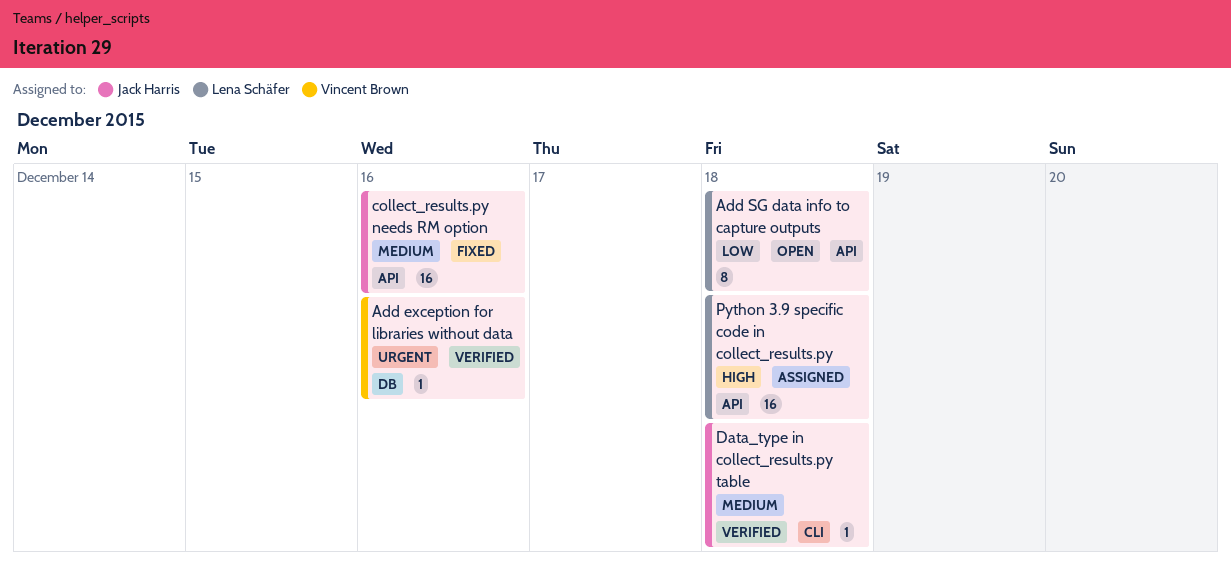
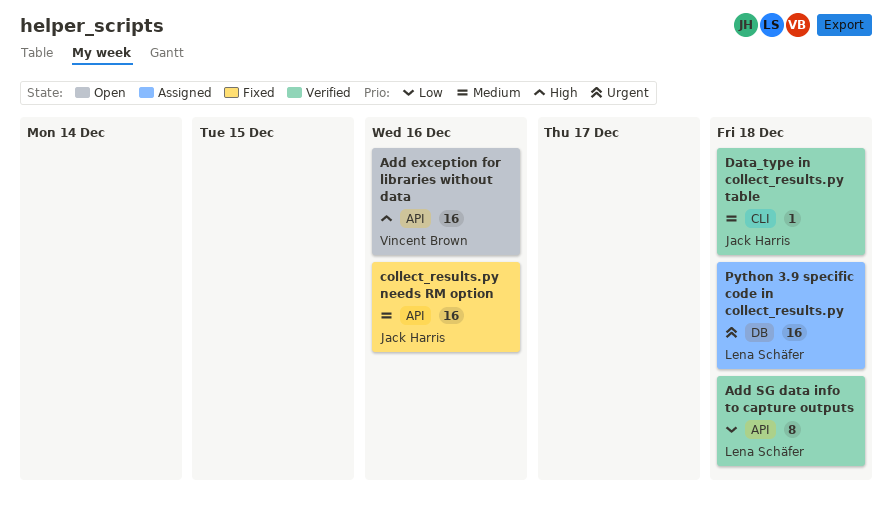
Add exception for libraries without data, status: Verified -> Open
Add exception for libraries without data, priority: Urgent -> High
Add exception for libraries without data, label: DB -> API
Add exception for libraries without data, estimate: 1 -> 16
Add SG data info to capture outputs, status: Open -> Verified
Python 3.9 specific code in collect_results.py, priority: High -> Urgent
Python 3.9 specific code in collect_results.py, label: API -> DB

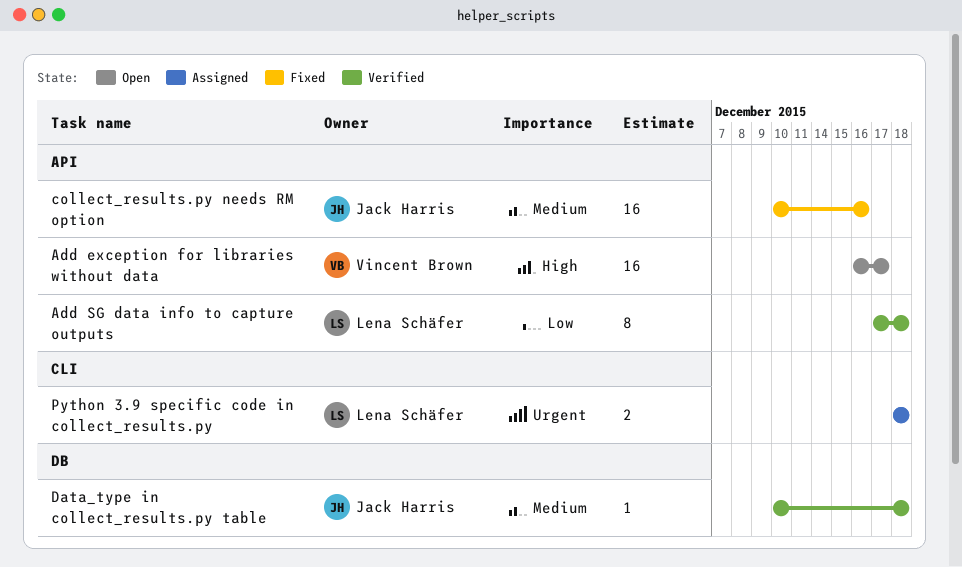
Add exception for libraries without data, due: Dec 16 -> Dec 17
Data_type in collect_results.py table, label: CLI -> DB
Python 3.9 specific code in collect_results.py, label: DB -> CLI
Python 3.9 specific code in collect_results.py, estimate: 16 -> 2

